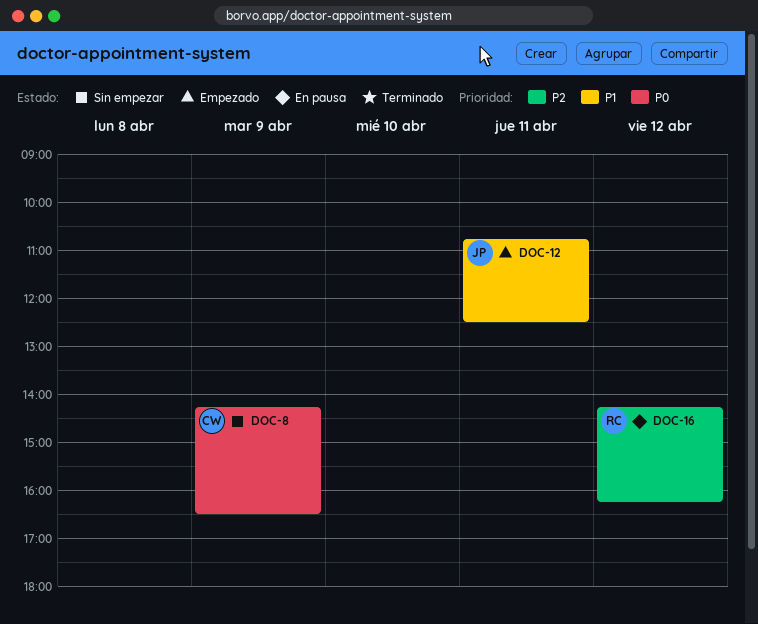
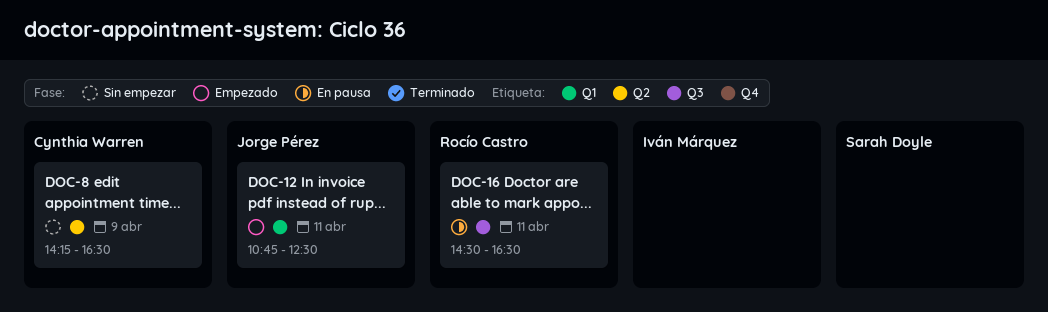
DOC-16, day: Apr 12 -> Apr 11
DOC-16, begins: 14:15 -> 14:30
DOC-16, ends: 16:15 -> 16:30

